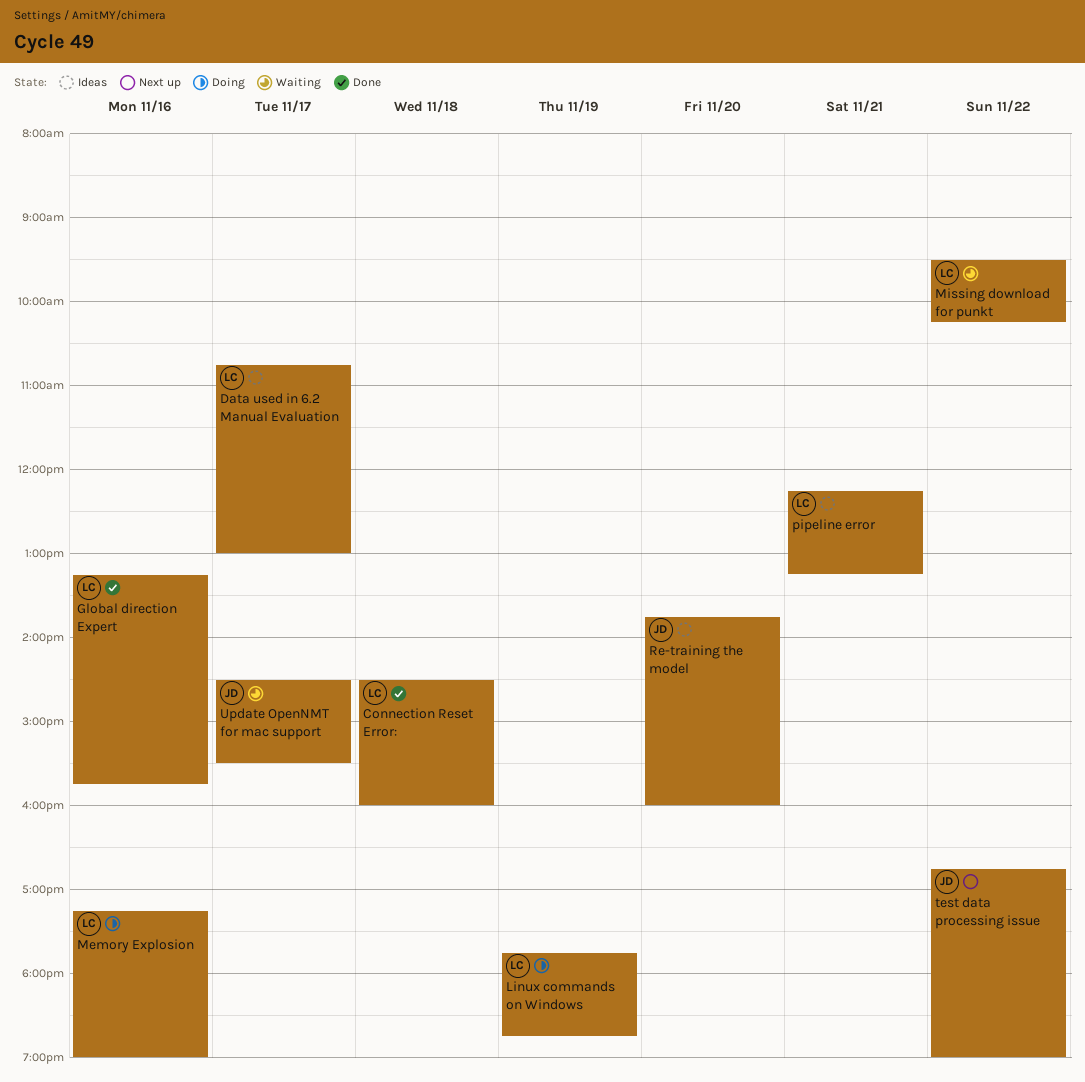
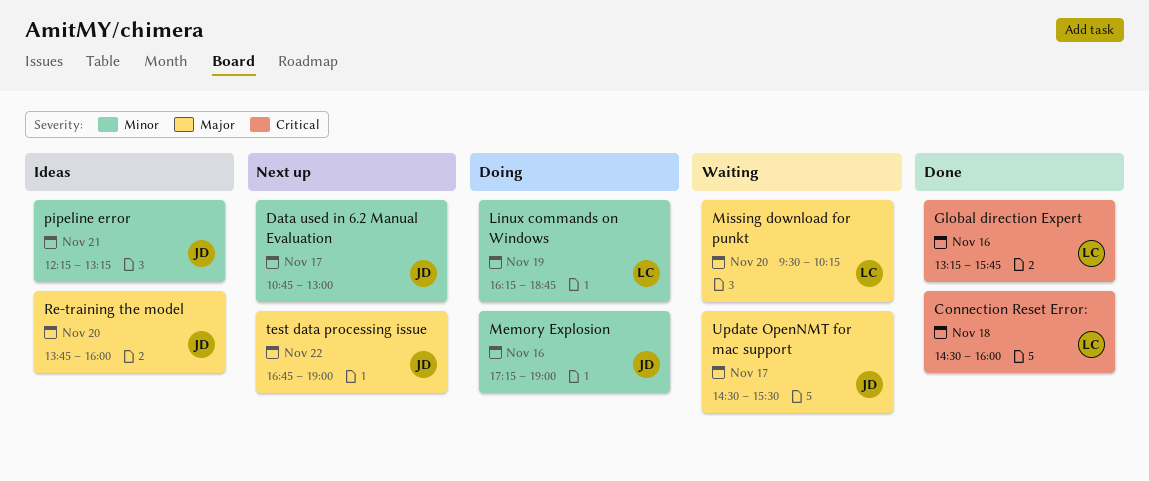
Data used in 6.2 Manual Evaluation, status: Ideas -> Next up
Data used in 6.2 Manual Evaluation, owner: LC -> JD
Linux commands on Windows, begins: 17:45 -> 16:15
Memory Explosion, owner: LC -> JD
Missing download for punkt, day: Nov 22 -> Nov 20
pipeline error, owner: LC -> JD

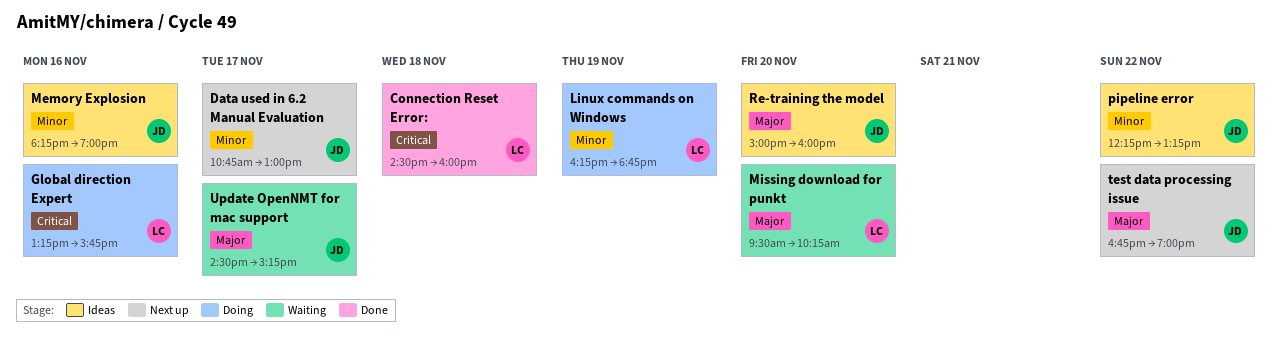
Global direction Expert, status: Done -> Doing
Memory Explosion, status: Doing -> Ideas
Memory Explosion, begins: 17:15 -> 18:15
pipeline error, day: Nov 21 -> Nov 22
Re-training the model, begins: 13:45 -> 15:00
Update OpenNMT for mac support, ends: 15:30 -> 15:15

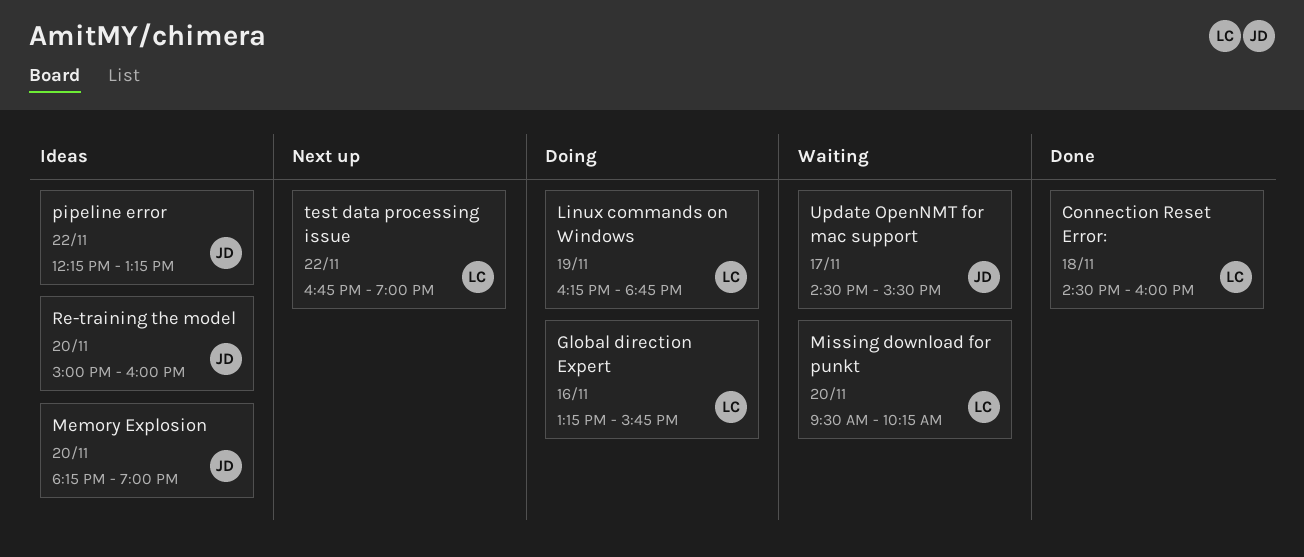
Data used in 6.2 Manual Evaluation: present -> none
Memory Explosion, day: Nov 16 -> Nov 20
test data processing issue, owner: JD -> LC
Update OpenNMT for mac support, ends: 15:15 -> 15:30

